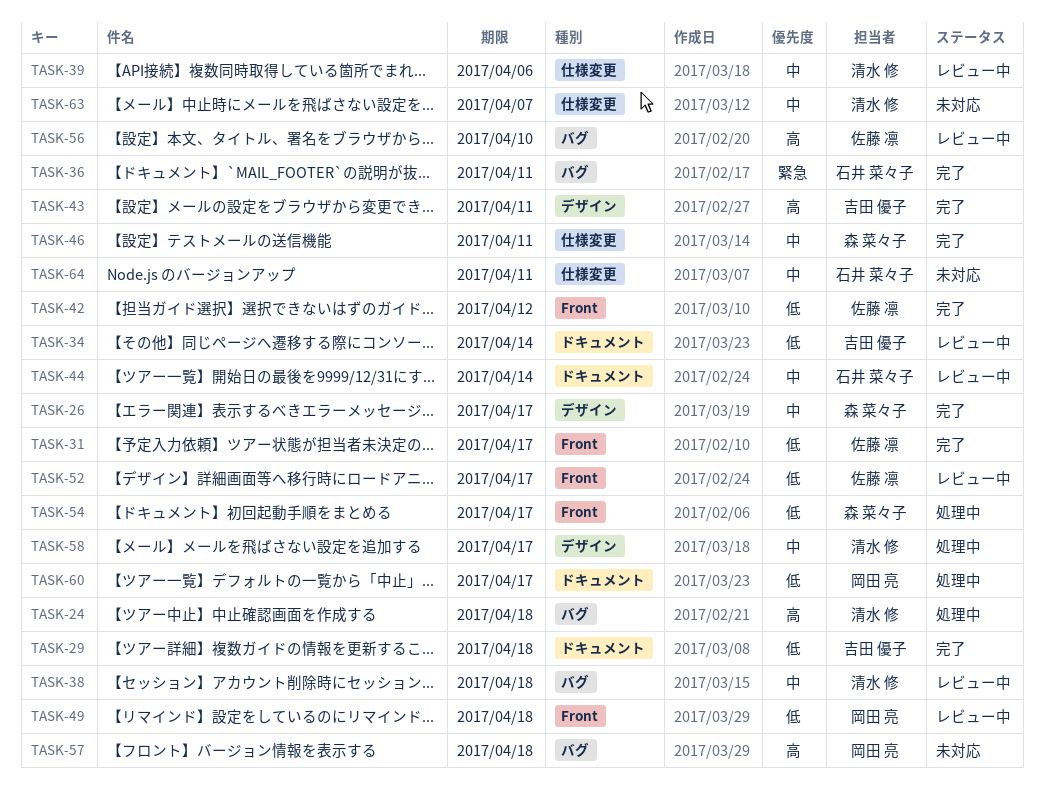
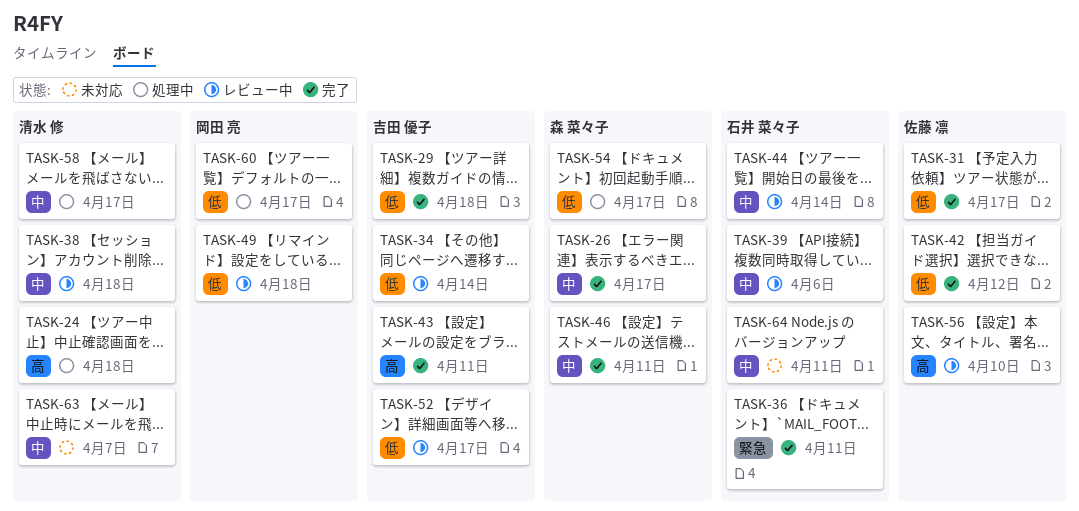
TASK-39, owner: 清水 修 -> 石井 菜々子
TASK-52, owner: 佐藤 凛 -> 吉田 優子
TASK-57: present -> none

